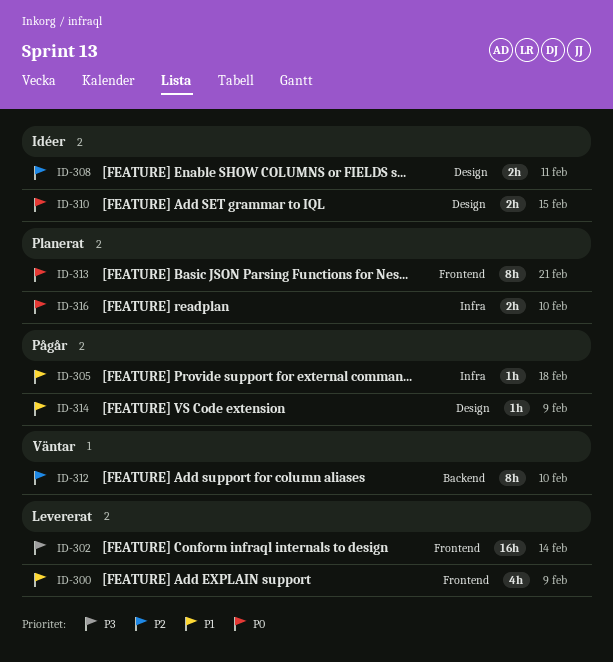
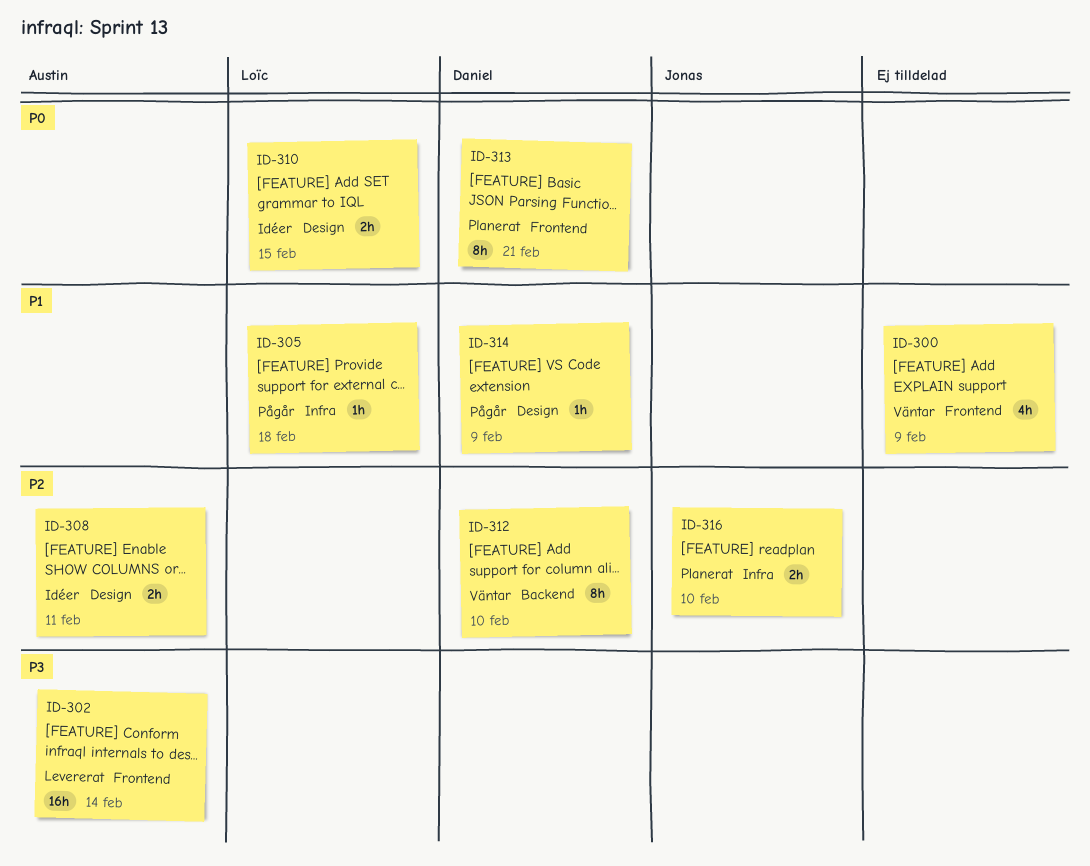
ID-300, status: Levererat -> Väntar
ID-316, priority: P0 -> P2

